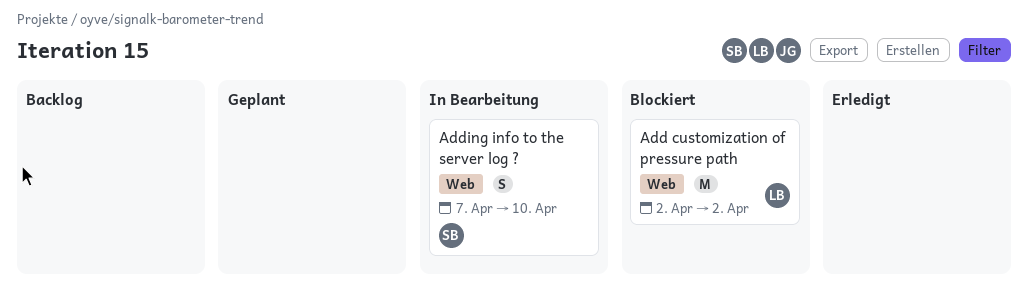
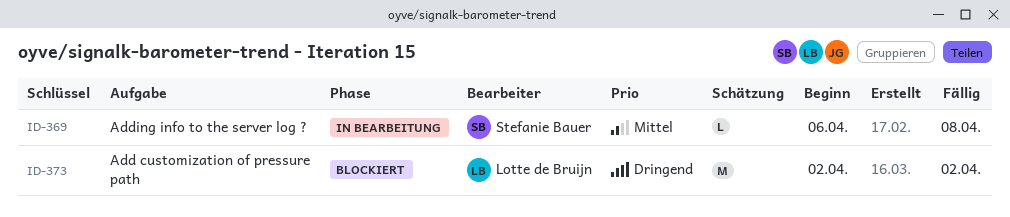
Adding info to the server log ?, estimate: S -> L
Adding info to the server log ?, start: Apr 7 -> Apr 6
Adding info to the server log ?, due: Apr 10 -> Apr 8

